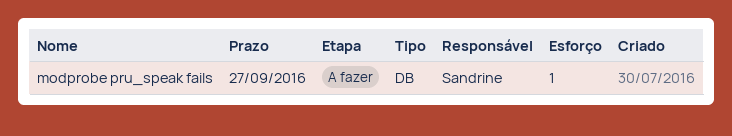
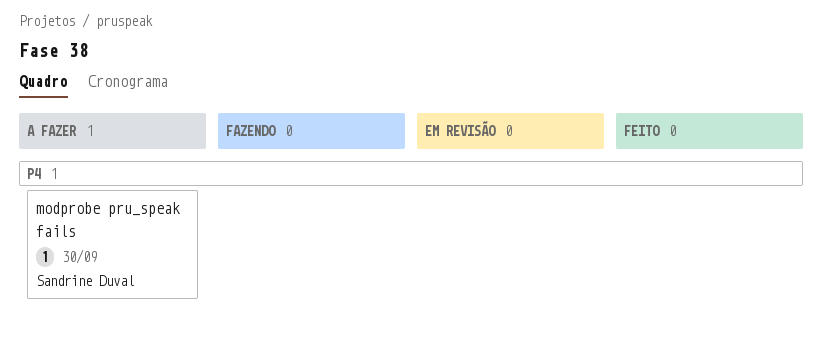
modprobe pru_speak fails, due: Sep 27 -> Sep 30

